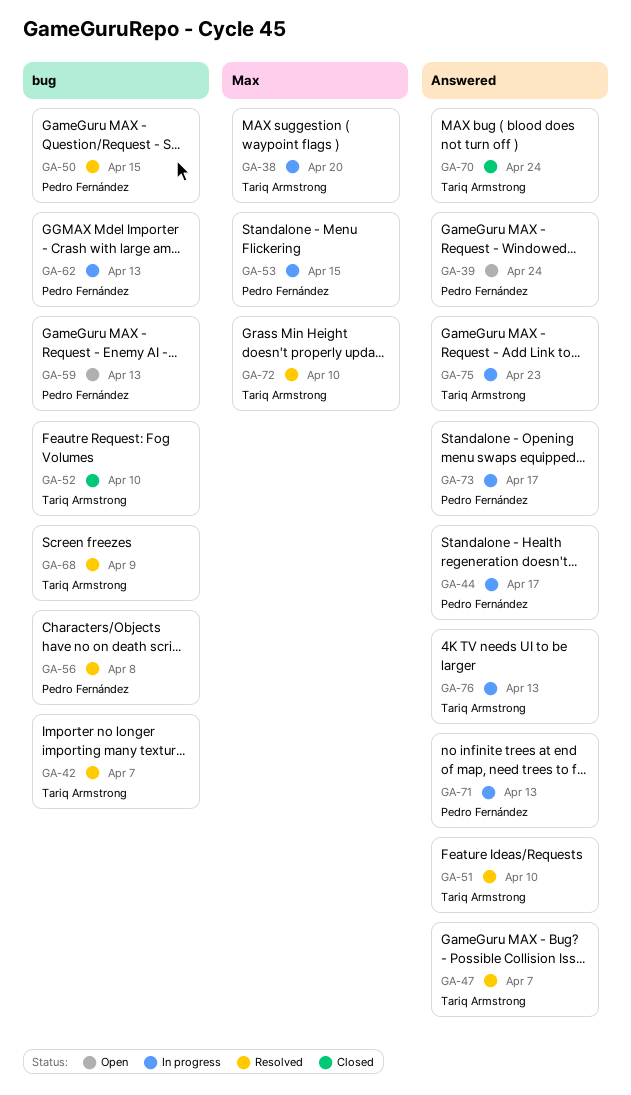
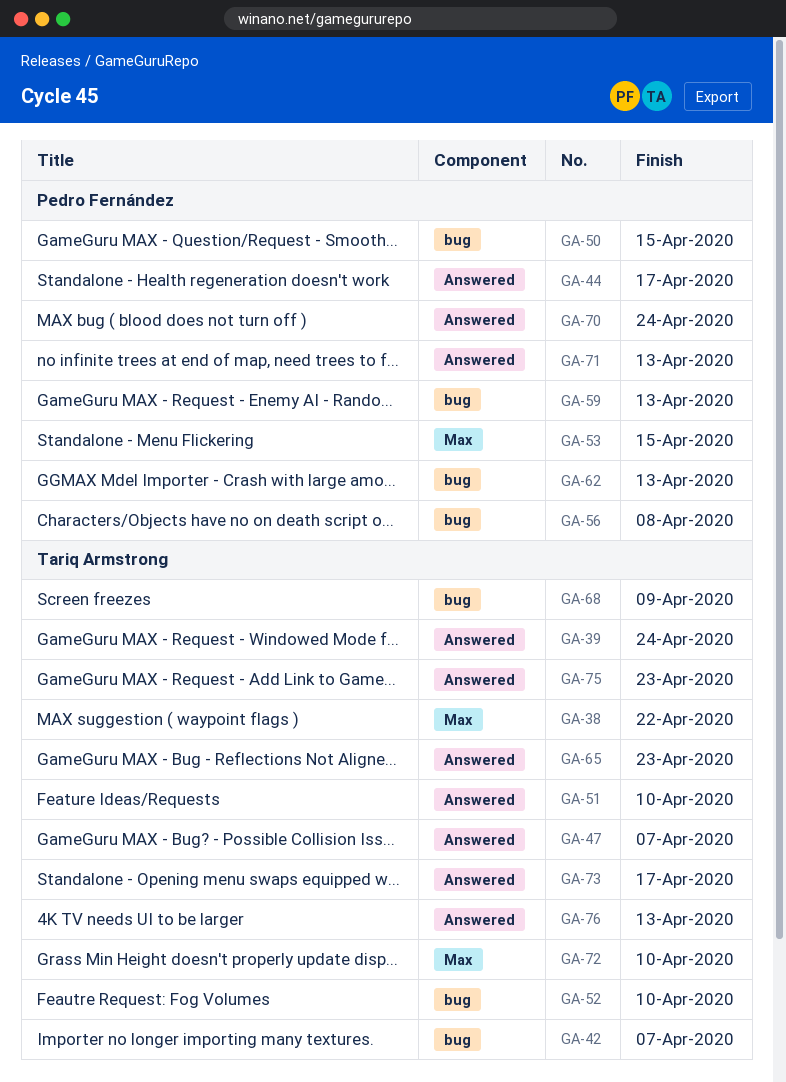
GA-38, due: Apr 20 -> Apr 22
GA-39, owner: Pedro Fernández -> Tariq Armstrong
GA-65: none -> present
GA-70, owner: Tariq Armstrong -> Pedro Fernández
GA-73, owner: Pedro Fernández -> Tariq Armstrong

